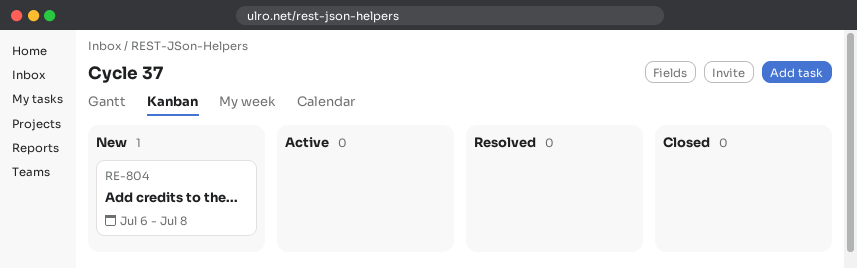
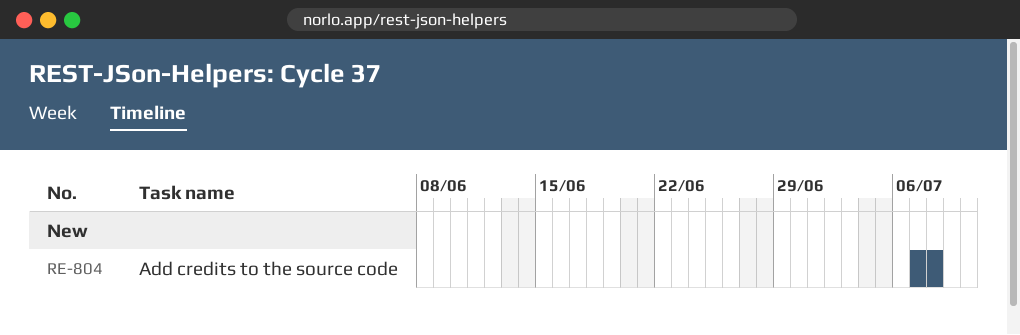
RE-804, start: Jul 6 -> Jul 7

